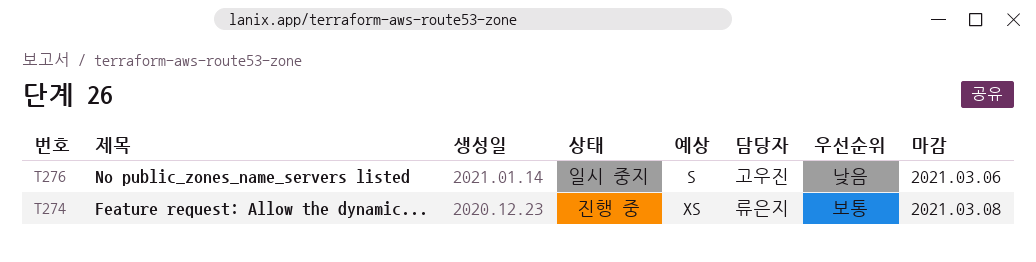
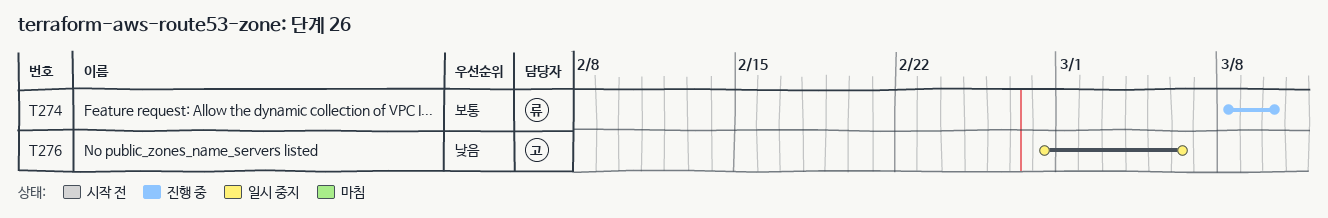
T274, due: Mar 8 -> Mar 10

